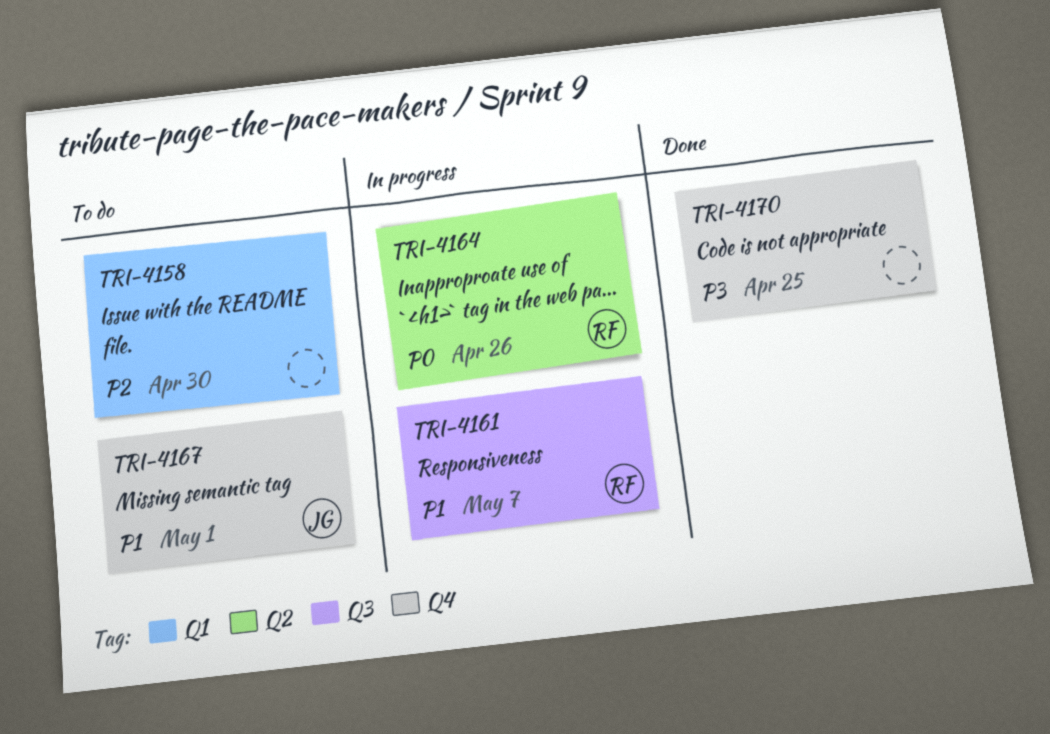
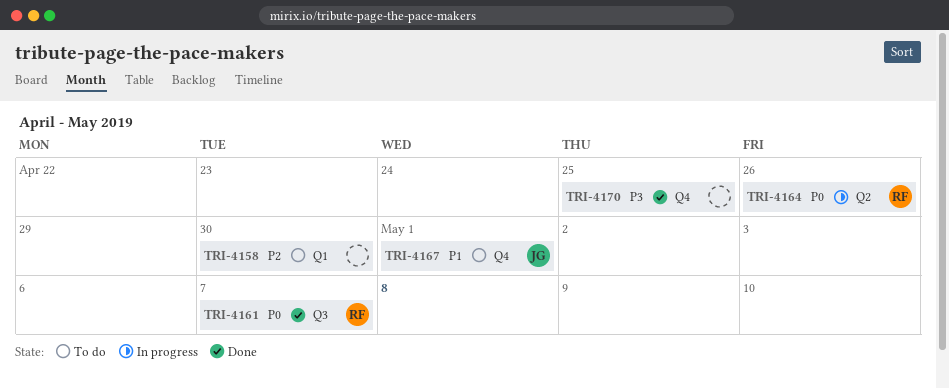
TRI-4161, status: In progress -> Done
TRI-4161, priority: P1 -> P0

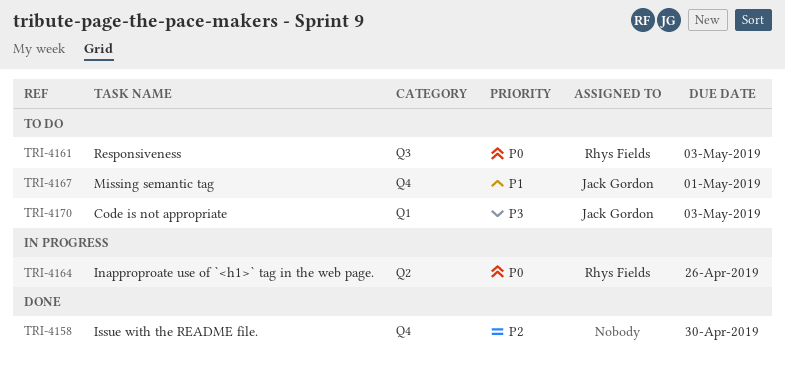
TRI-4158, status: To do -> Done
TRI-4158, label: Q1 -> Q4
TRI-4161, status: Done -> To do
TRI-4161, due: May 7 -> May 3
TRI-4170, status: Done -> To do
TRI-4170, owner: none -> Jack Gordon
TRI-4170, label: Q4 -> Q1
TRI-4170, due: Apr 25 -> May 3

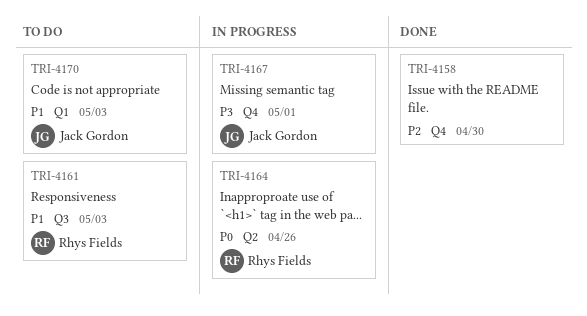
TRI-4161, priority: P0 -> P1
TRI-4167, status: To do -> In progress
TRI-4167, priority: P1 -> P3
TRI-4170, priority: P3 -> P1

